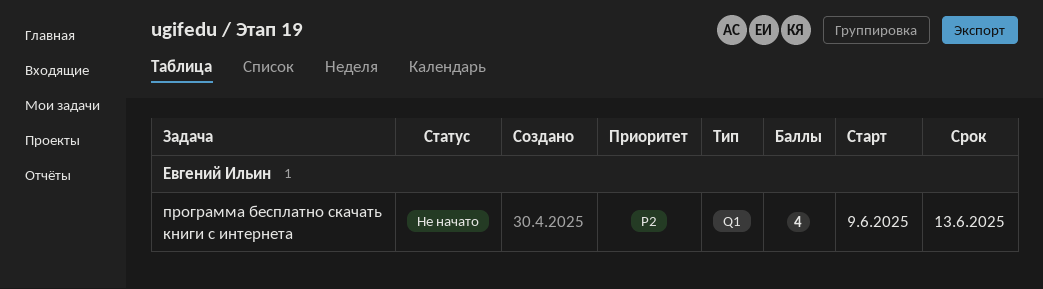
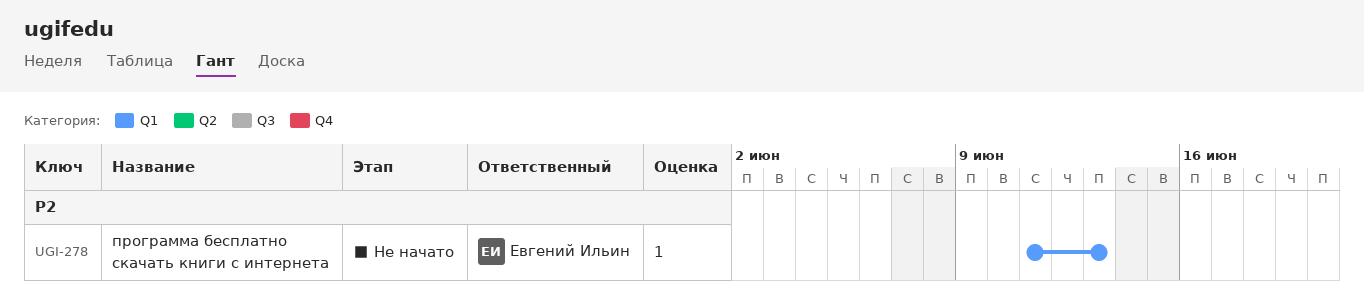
программа бесплатно скачать книги с интернета, estimate: 4 -> 1
программа бесплатно скачать книги с интернета, start: Jun 9 -> Jun 11

